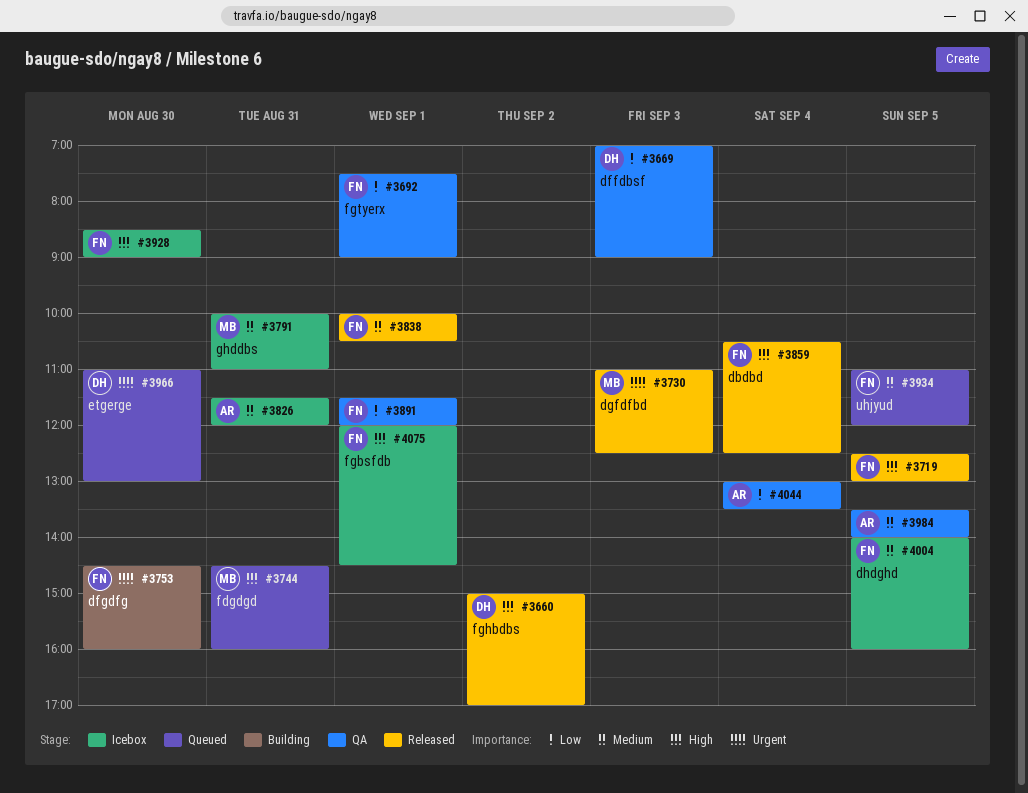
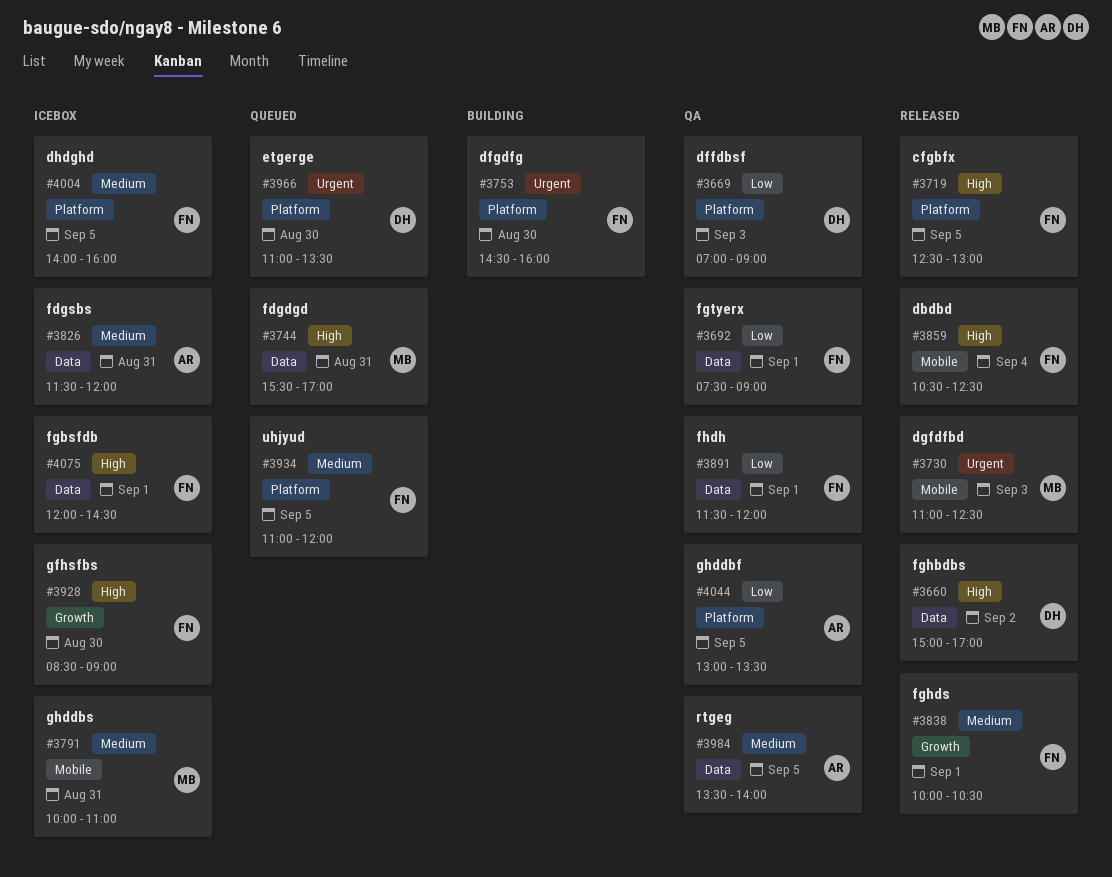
#3744, begins: 14:30 -> 15:30
#3744, ends: 16:00 -> 17:00
#3966, ends: 13:00 -> 13:30
#4044, day: Sep 4 -> Sep 5

